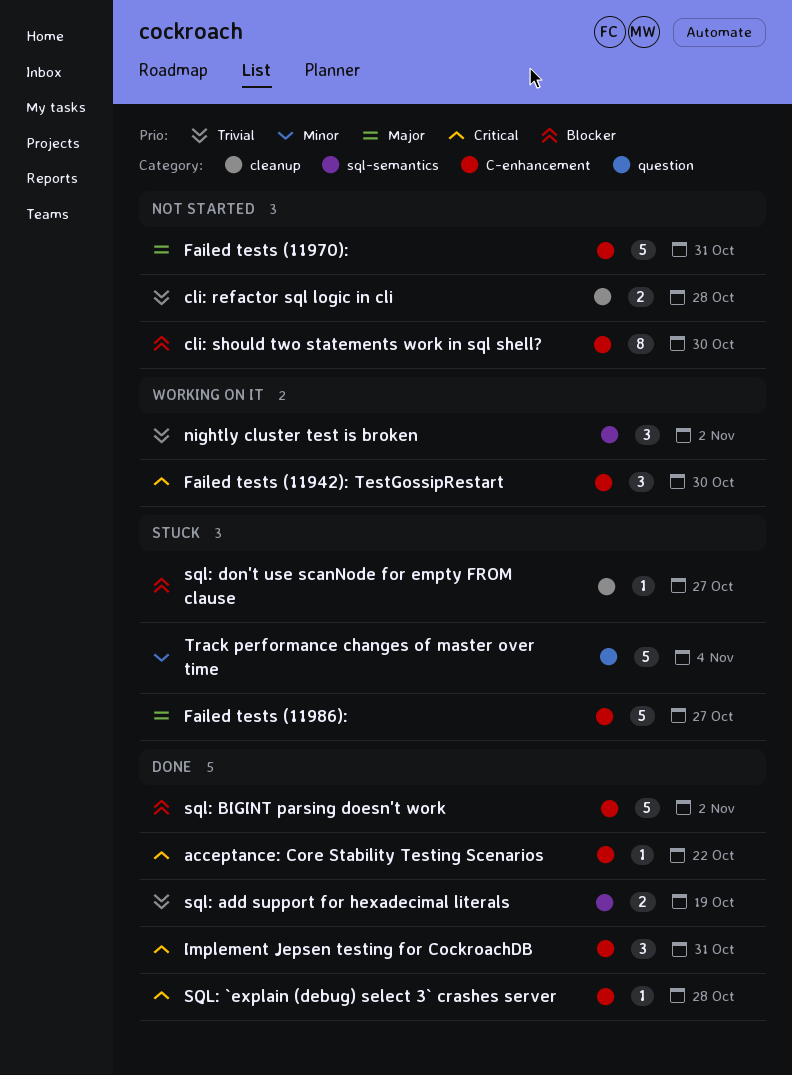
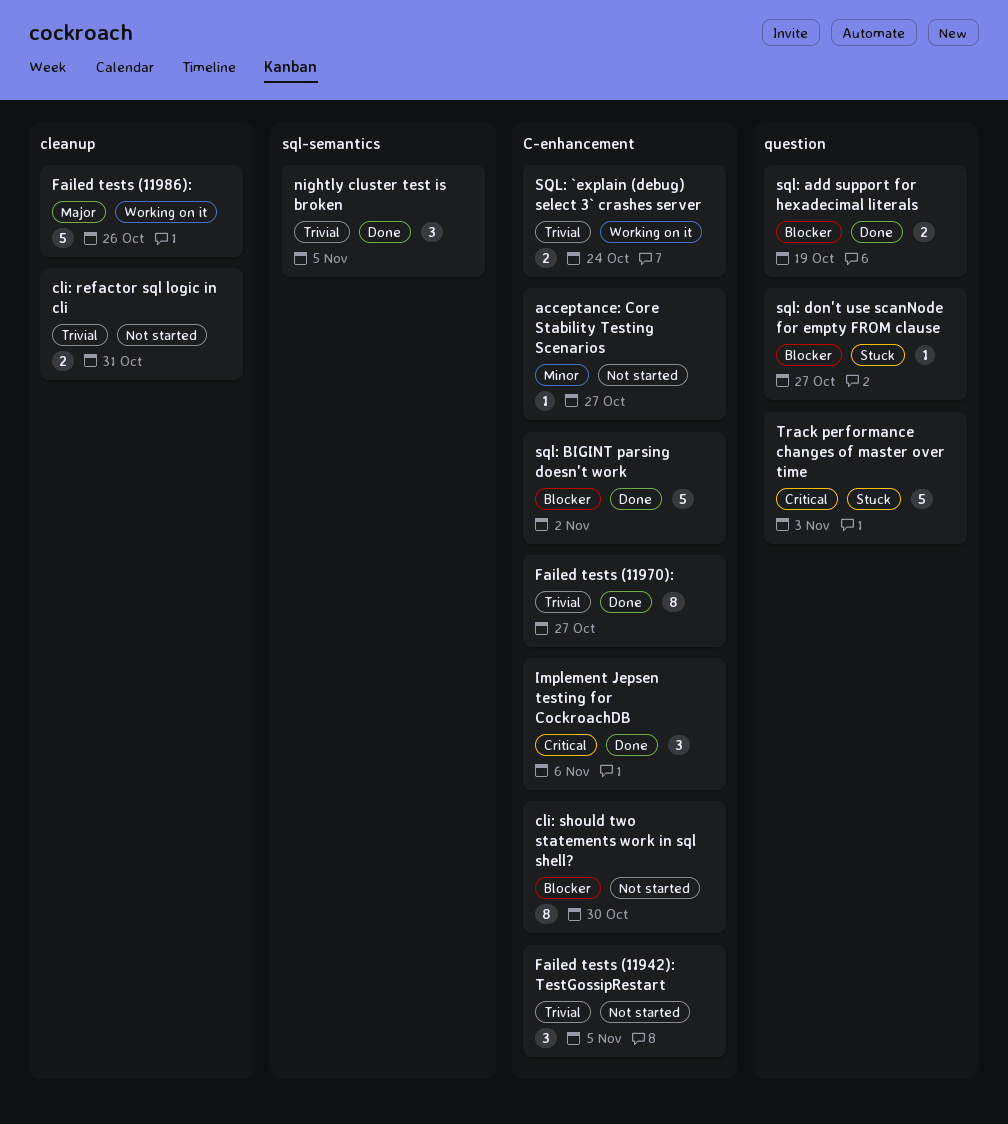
acceptance: Core Stability Testing Scenarios, status: Done -> Not started
acceptance: Core Stability Testing Scenarios, priority: Critical -> Minor
acceptance: Core Stability Testing Scenarios, due: Oct 22 -> Oct 27
cli: refactor sql logic in cli, due: Oct 28 -> Oct 31
Failed tests (11942): TestGossipRestart, status: Working on it -> Not started
Failed tests (11942): TestGossipRestart, priority: Critical -> Trivial
Failed tests (11942): TestGossipRestart, due: Oct 30 -> Nov 5
Failed tests (11970):, status: Not started -> Done
Failed tests (11970):, priority: Major -> Trivial
Failed tests (11970):, estimate: 5 -> 8
Failed tests (11970):, due: Oct 31 -> Oct 27
Failed tests (11986):, status: Stuck -> Working on it
Failed tests (11986):, label: C-enhancement -> cleanup
Failed tests (11986):, due: Oct 27 -> Oct 26
Implement Jepsen testing for CockroachDB, due: Oct 31 -> Nov 6
nightly cluster test is broken, status: Working on it -> Done
nightly cluster test is broken, due: Nov 2 -> Nov 5
SQL: `explain (debug) select 3` crashes server, status: Done -> Working on it
SQL: `explain (debug) select 3` crashes server, priority: Critical -> Trivial
SQL: `explain (debug) select 3` crashes server, estimate: 1 -> 2
SQL: `explain (debug) select 3` crashes server, due: Oct 28 -> Oct 24
sql: add support for hexadecimal literals, priority: Trivial -> Blocker
sql: add support for hexadecimal literals, label: sql-semantics -> question
sql: don't use scanNode for empty FROM clause, label: cleanup -> question
Track performance changes of master over time, priority: Minor -> Critical
Track performance changes of master over time, due: Nov 4 -> Nov 3

